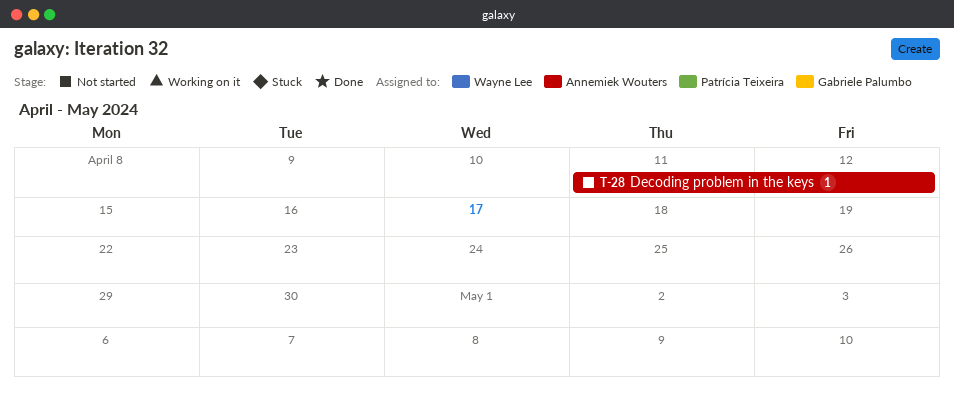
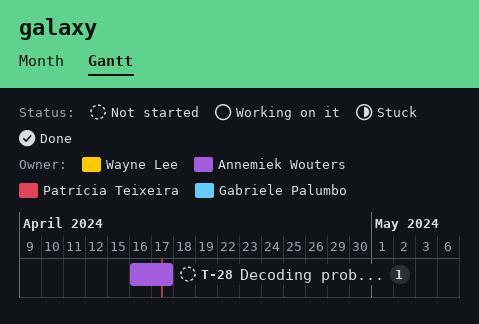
T-28, start: Apr 11 -> Apr 16
T-28, due: Apr 12 -> Apr 17

